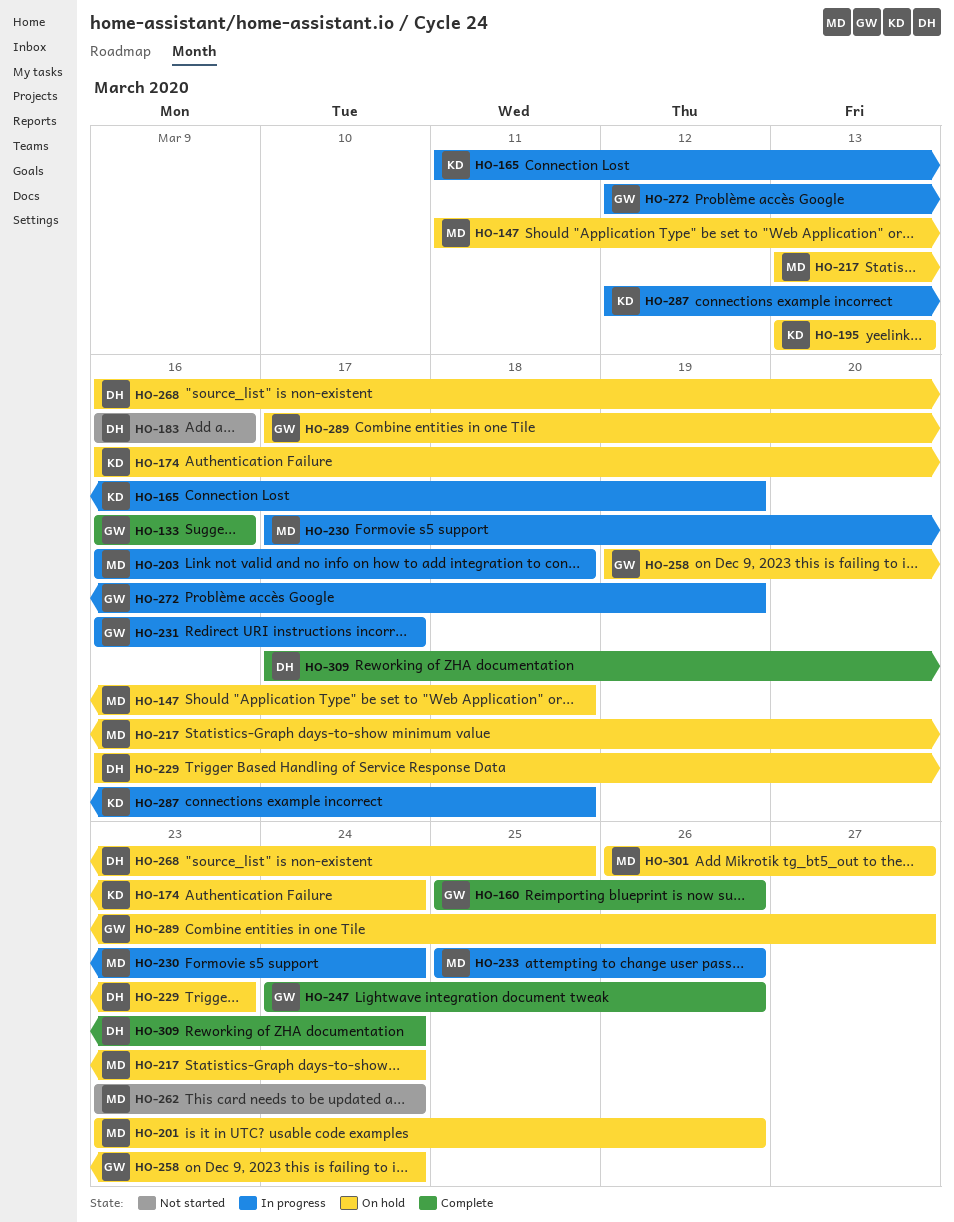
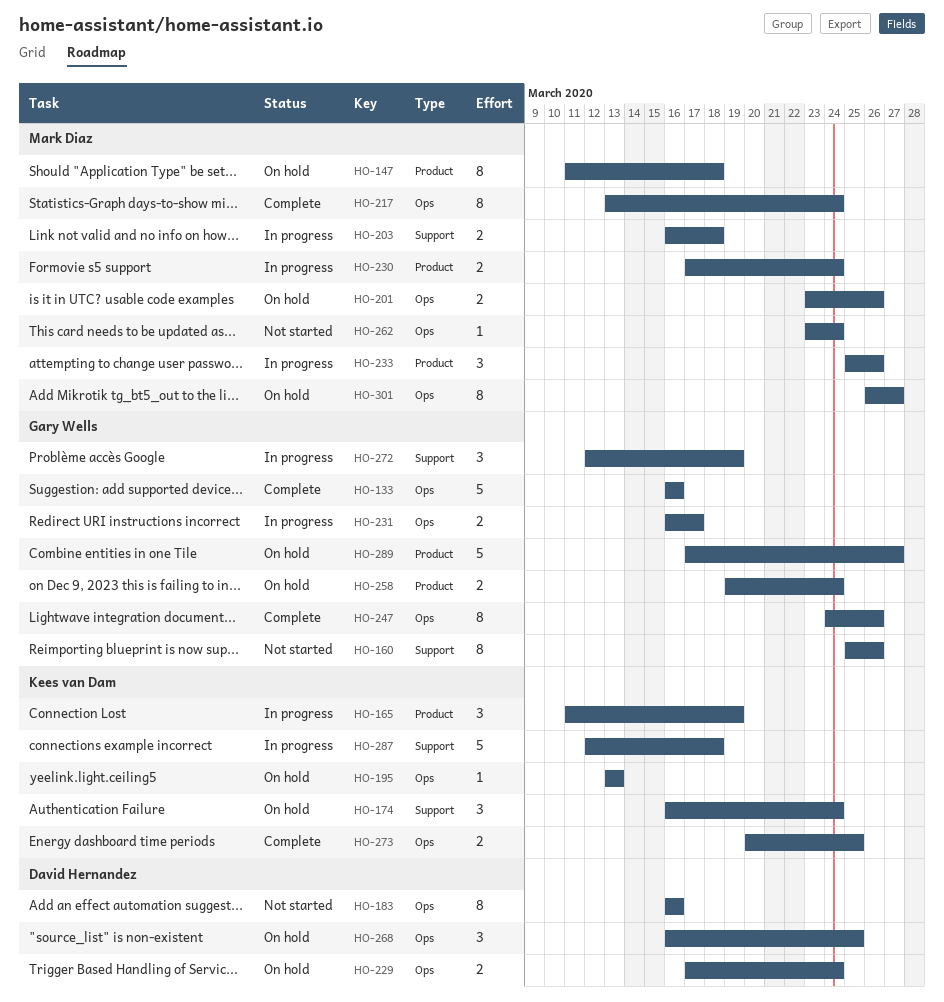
HO-160, status: Complete -> Not started
HO-217, status: On hold -> Complete
HO-229, start: Mar 16 -> Mar 17
HO-229, due: Mar 23 -> Mar 24
HO-273: none -> present
HO-309: present -> none

